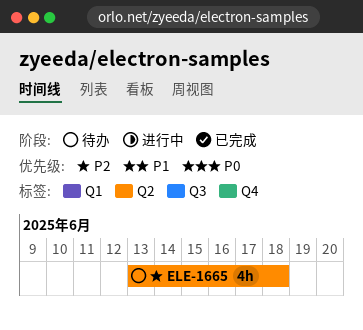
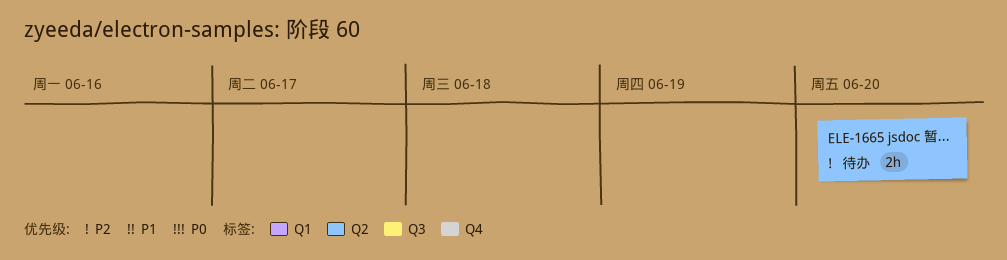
ELE-1665, estimate: 4h -> 2h
ELE-1665, due: Jun 18 -> Jun 20

